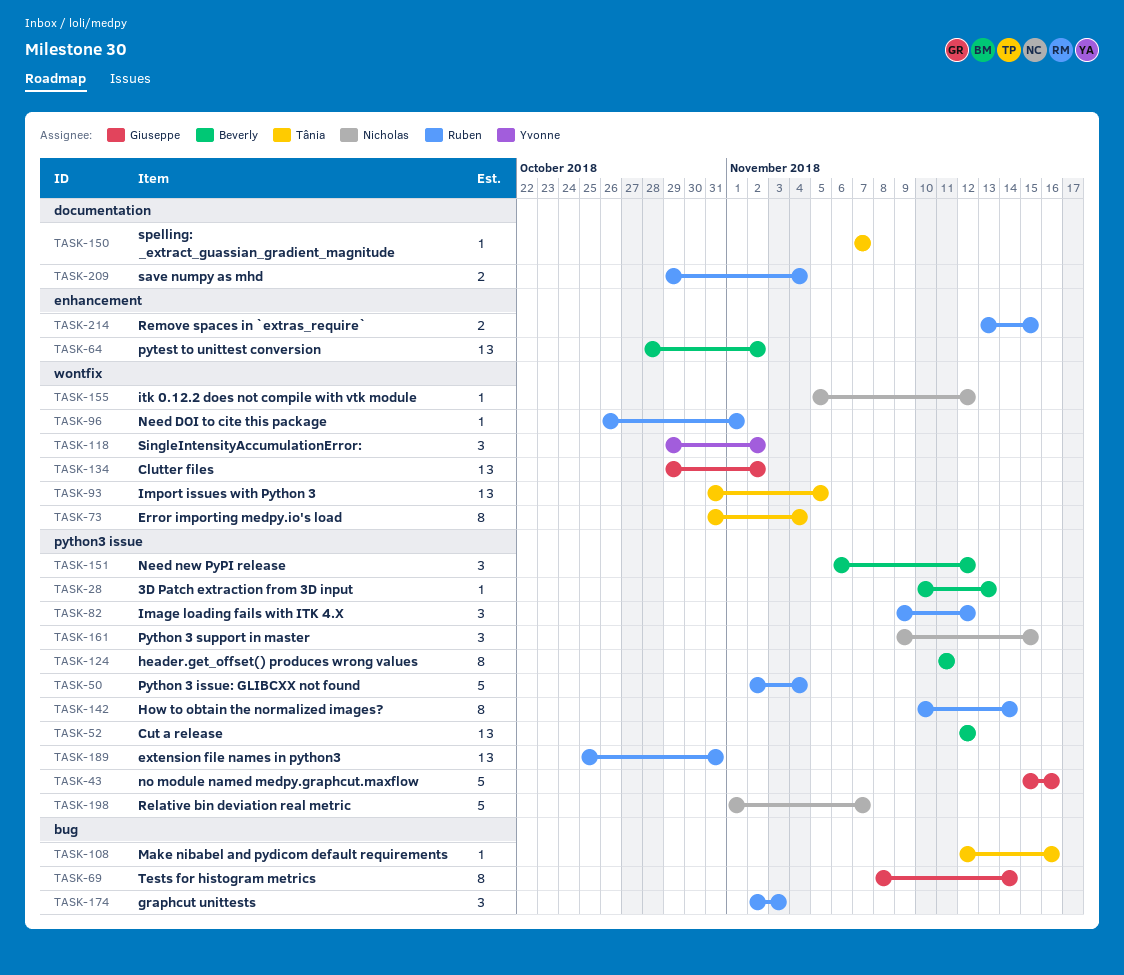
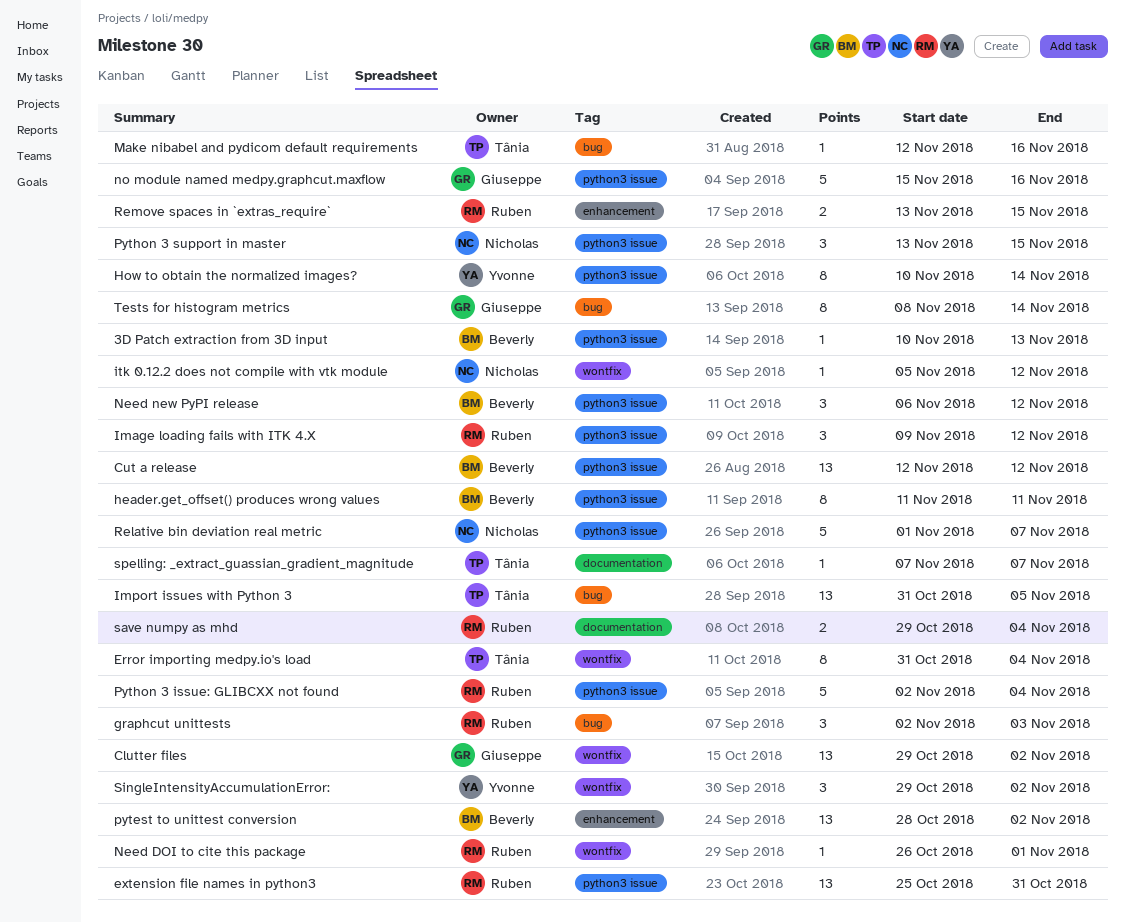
How to obtain the normalized images?, owner: Ruben -> Yvonne
Import issues with Python 3, label: wontfix -> bug
Python 3 support in master, start: Nov 9 -> Nov 13

